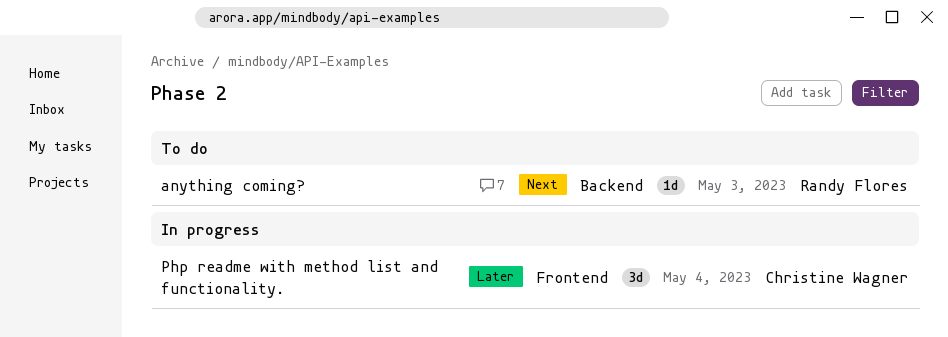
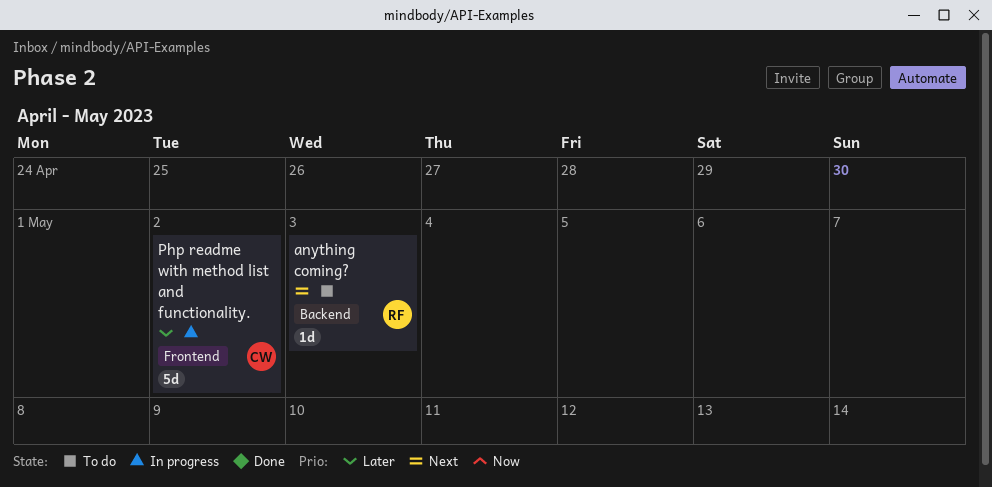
Php readme with method list and functionality., estimate: 3d -> 5d
Php readme with method list and functionality., due: May 4 -> May 2

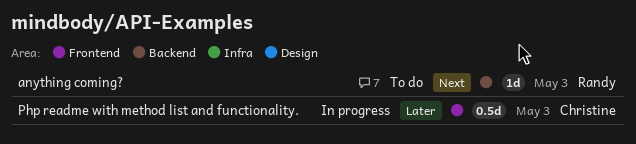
Php readme with method list and functionality., estimate: 5d -> 0.5d
Php readme with method list and functionality., due: May 2 -> May 3

